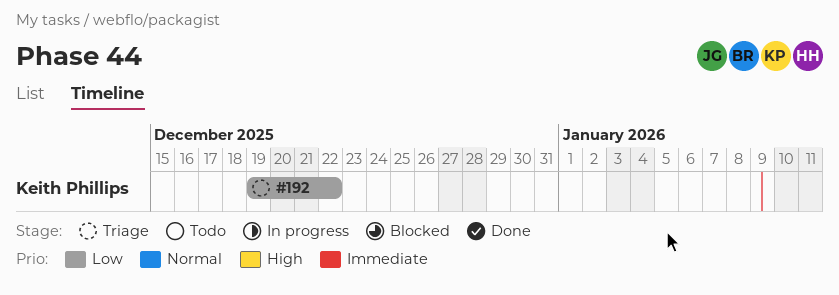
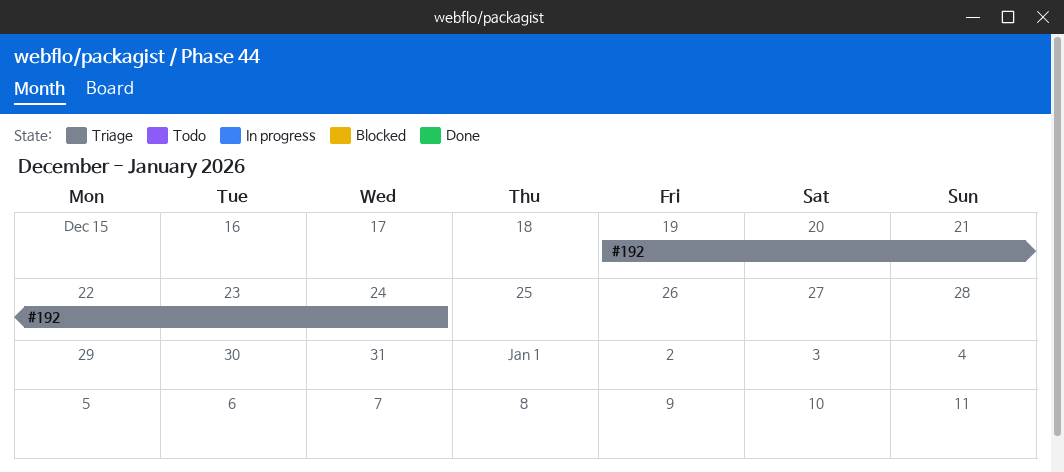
#192, due: Dec 22 -> Dec 24

